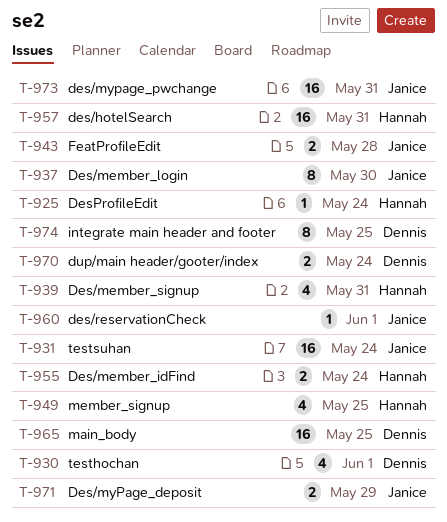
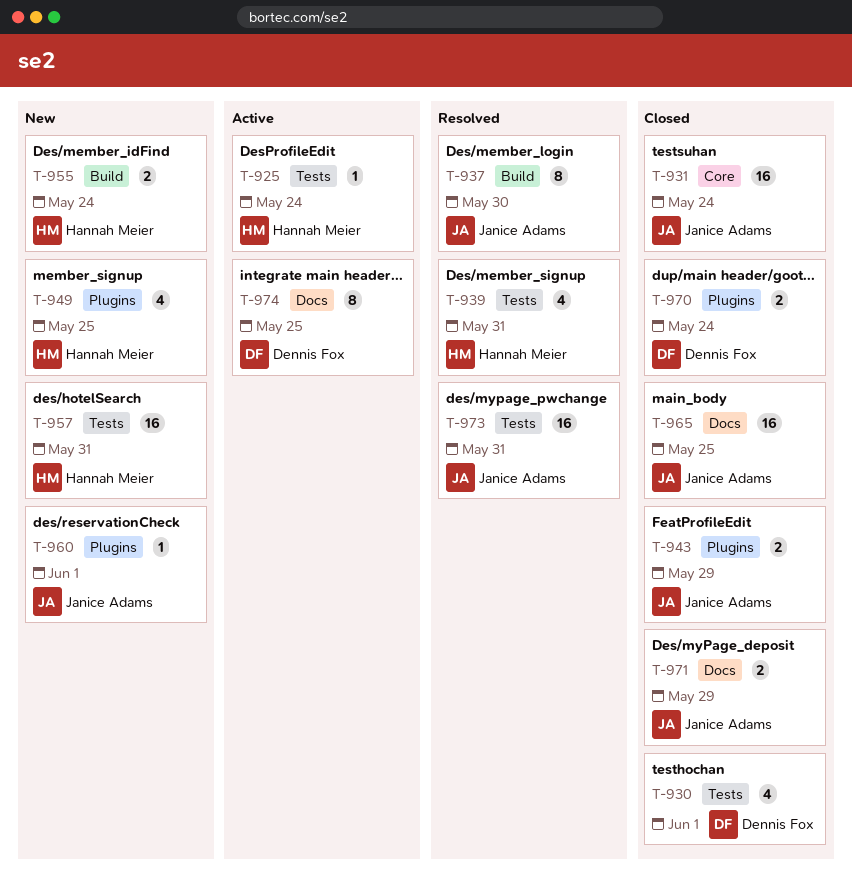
T-943, due: May 28 -> May 29
T-965, owner: Dennis Fox -> Janice Adams

